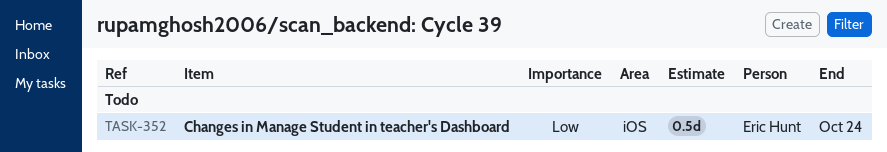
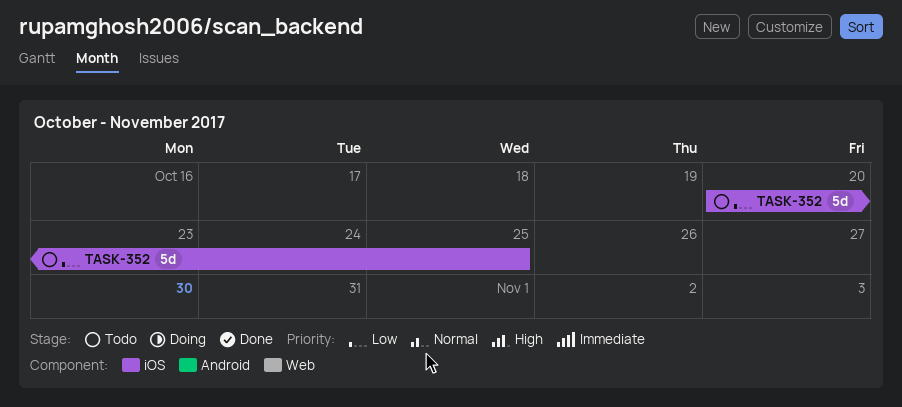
TASK-352, estimate: 0.5d -> 5d
TASK-352, due: Oct 24 -> Oct 25

